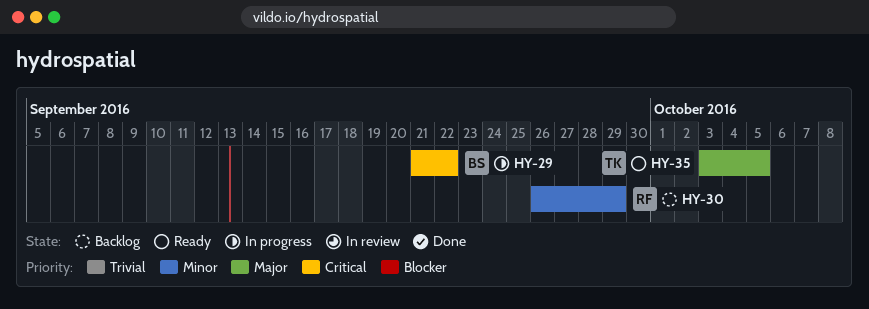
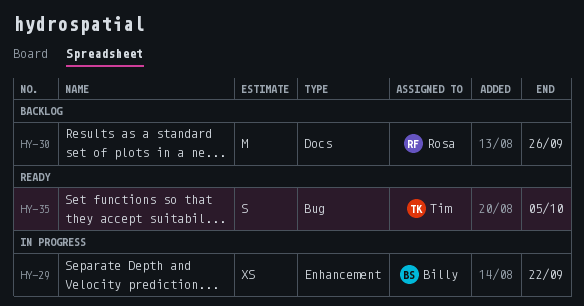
HY-30, due: Sep 29 -> Sep 26

